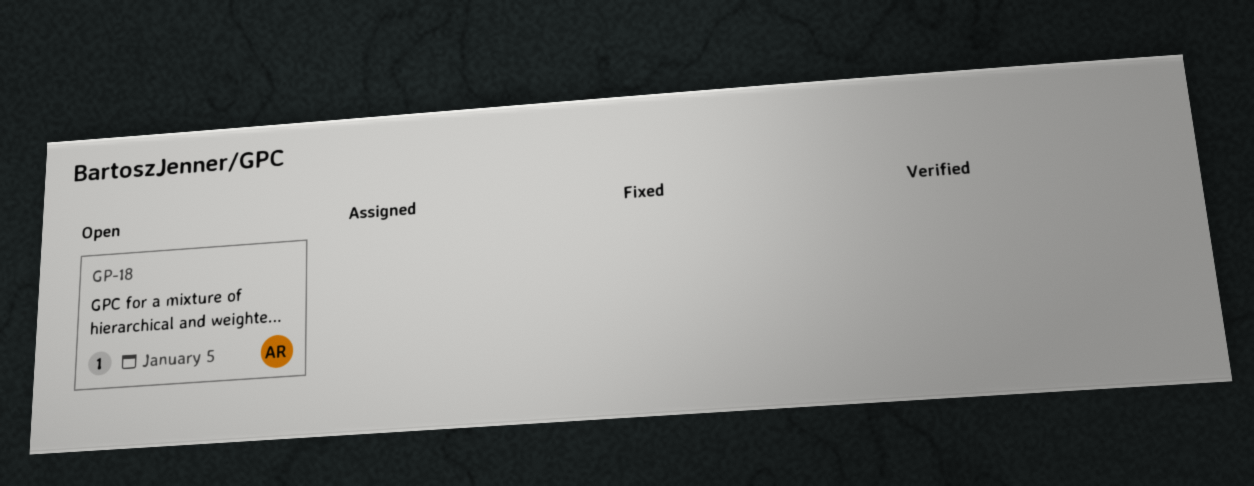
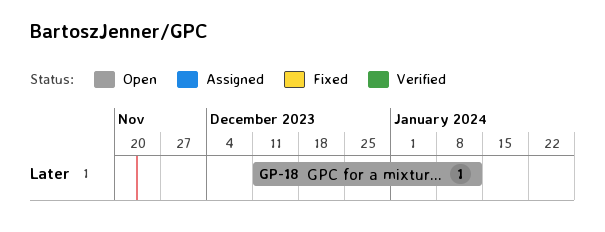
GP-18, due: Jan 5 -> Jan 12

